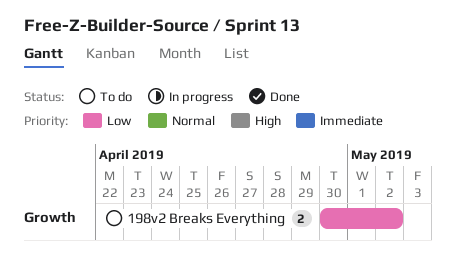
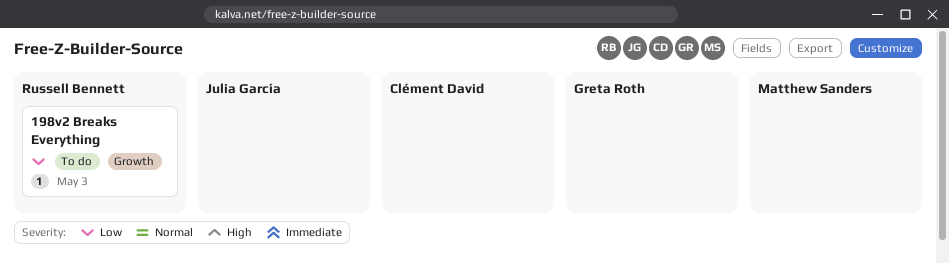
198v2 Breaks Everything, estimate: 2 -> 1
198v2 Breaks Everything, due: May 2 -> May 3

